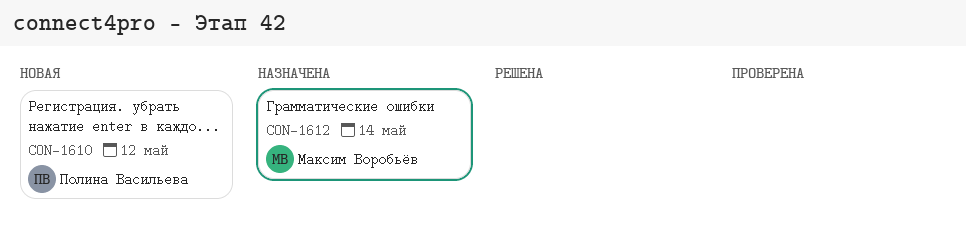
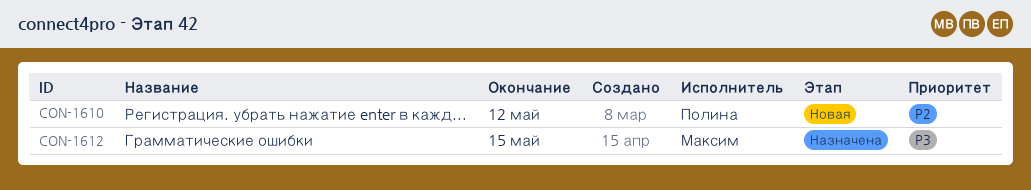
CON-1612, due: May 14 -> May 15

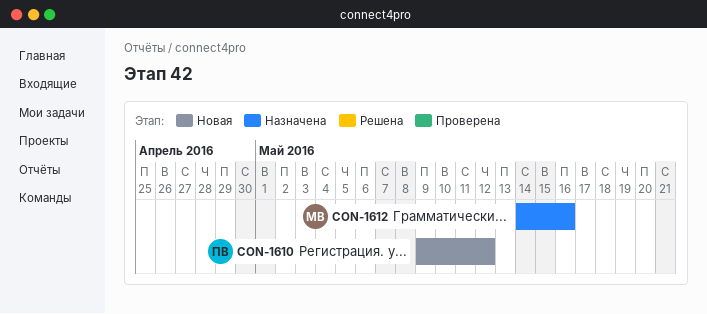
CON-1612, due: May 15 -> May 16

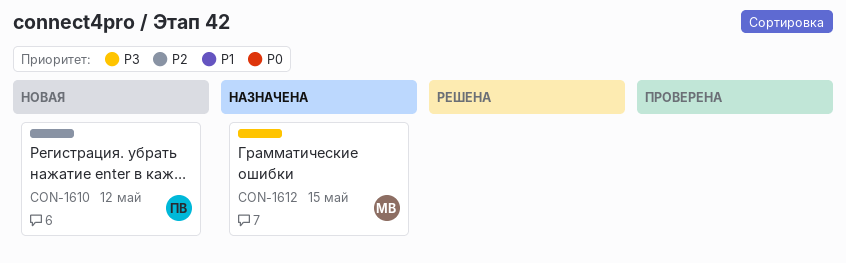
CON-1612, due: May 16 -> May 15

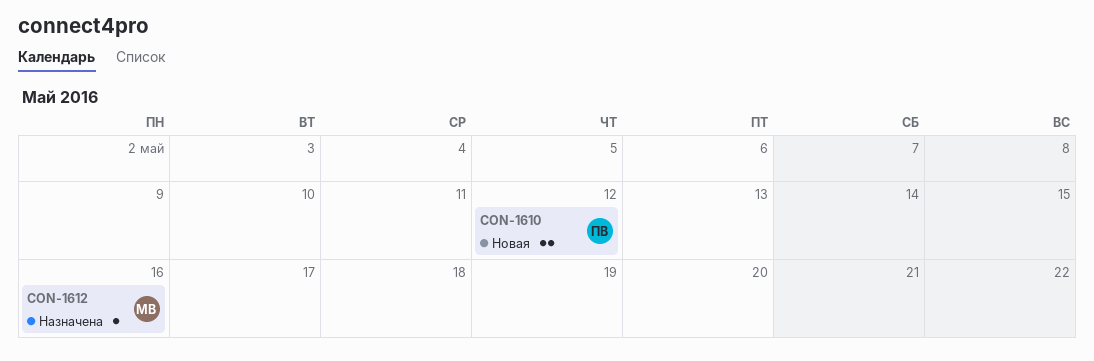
CON-1612, due: May 15 -> May 16

